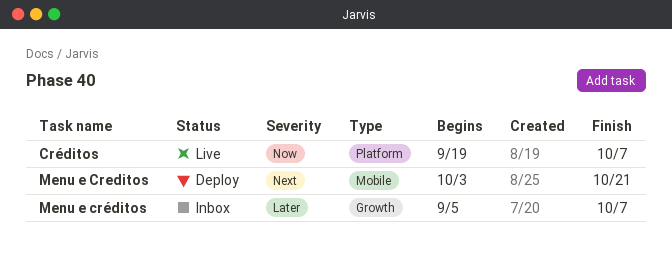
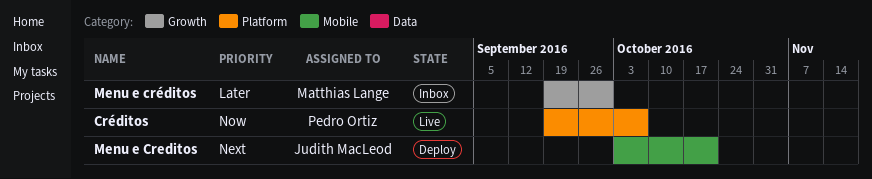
Menu e créditos, start: Sep 5 -> Sep 19
Menu e créditos, due: Oct 7 -> Sep 30

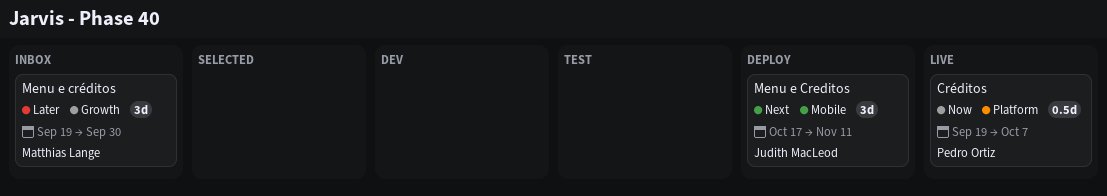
Menu e Creditos, start: Oct 3 -> Oct 17
Menu e Creditos, due: Oct 21 -> Nov 11

